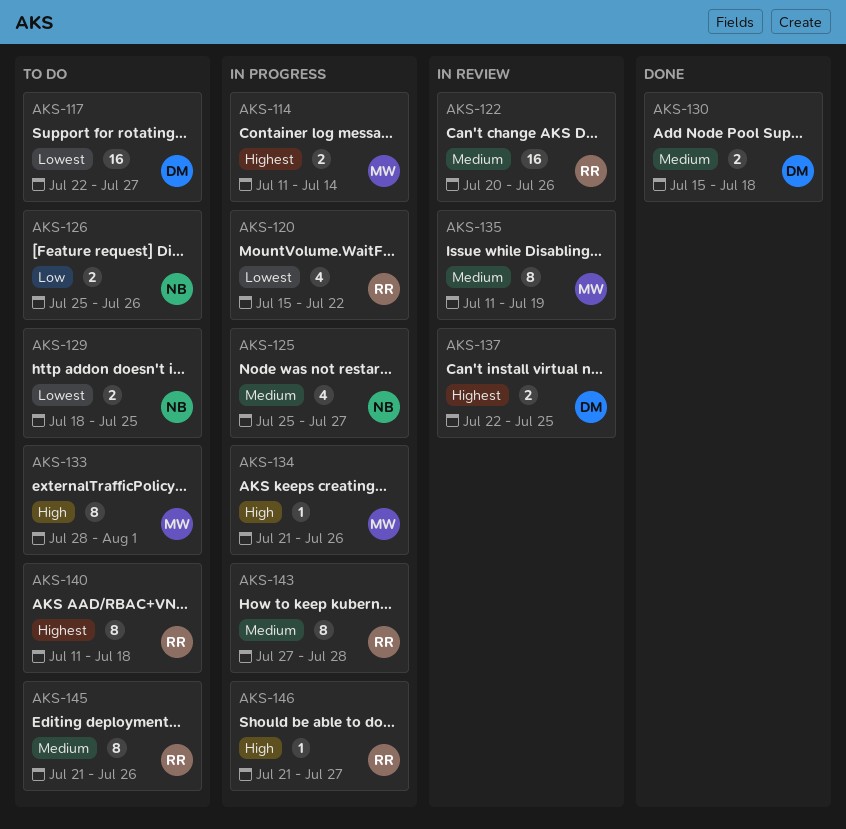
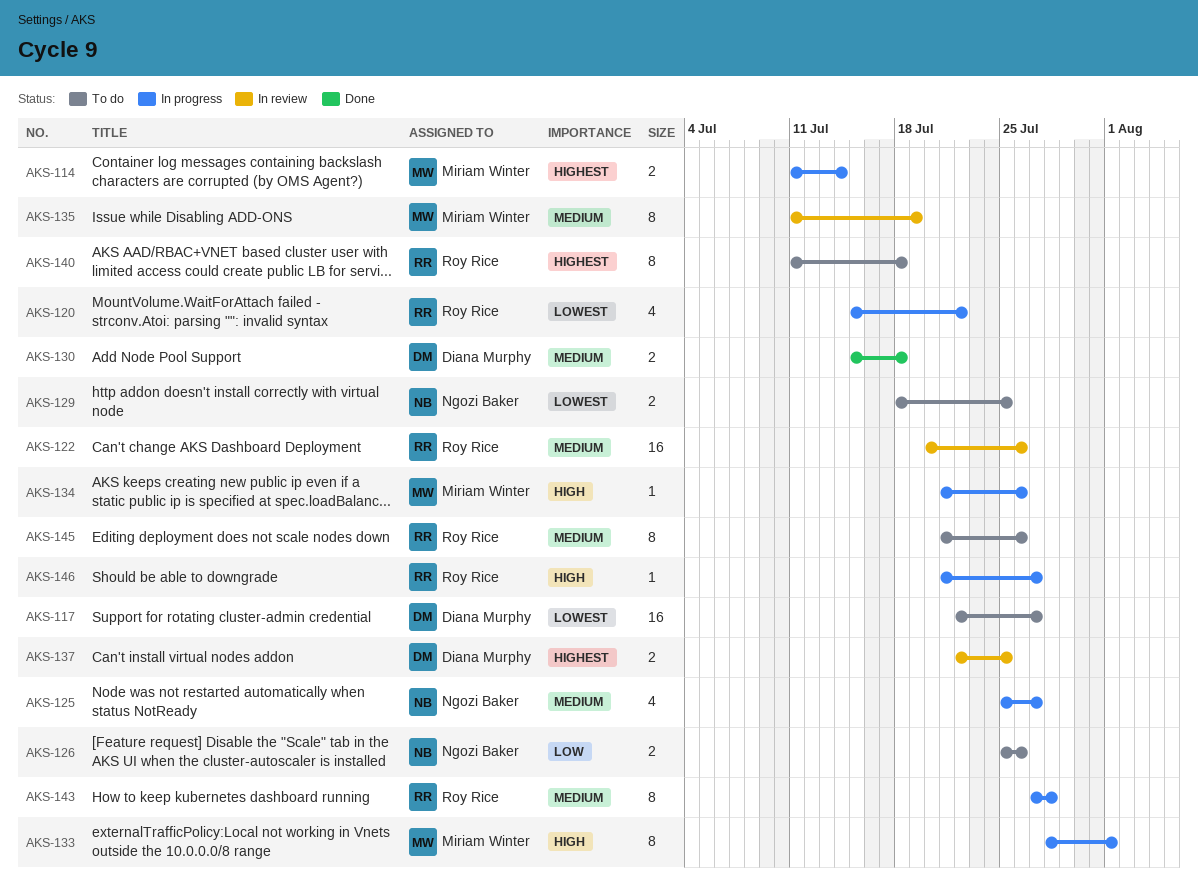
AKS-133, status: To do -> In progress

